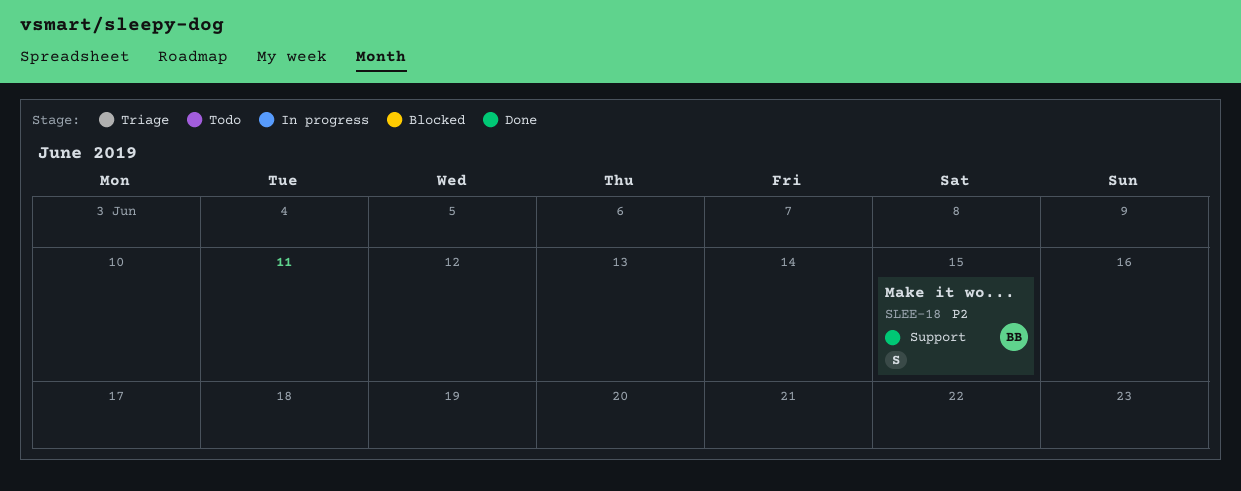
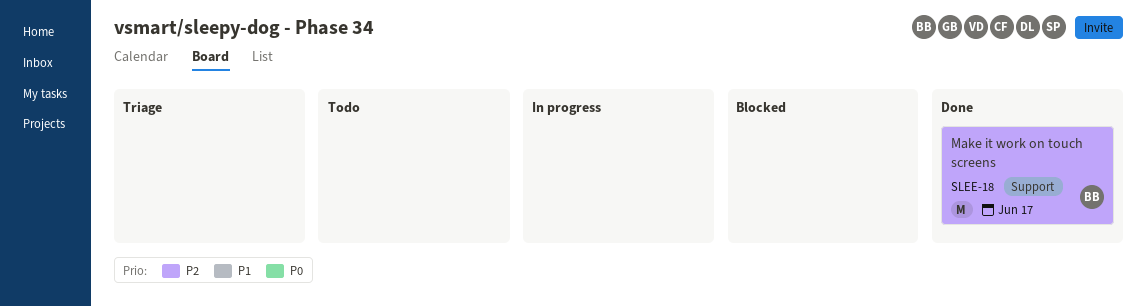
SLEE-18, estimate: S -> M
SLEE-18, due: Jun 15 -> Jun 17

